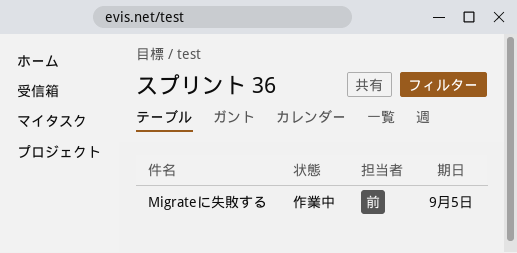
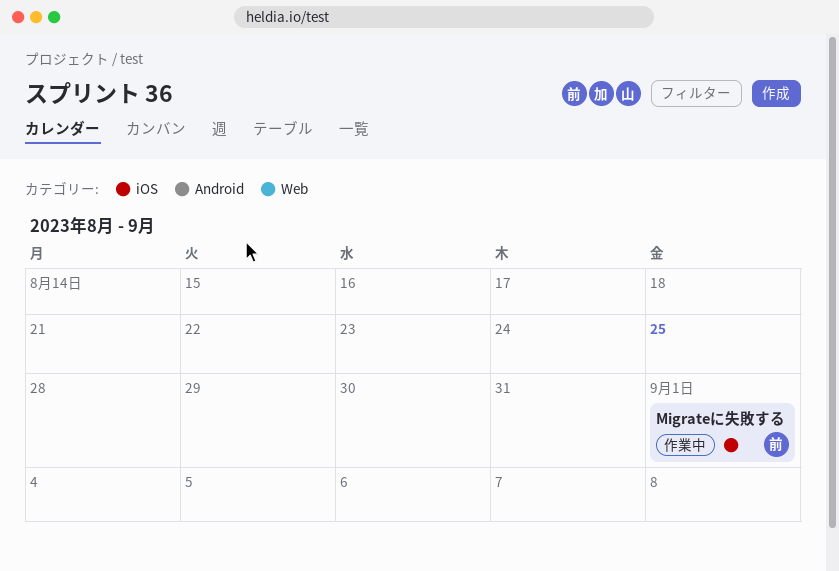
Migrateに失敗する, due: Sep 5 -> Sep 1

